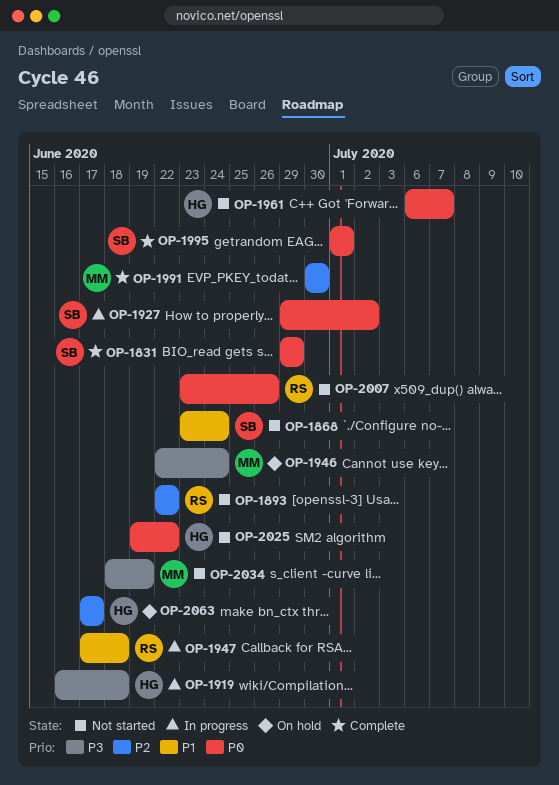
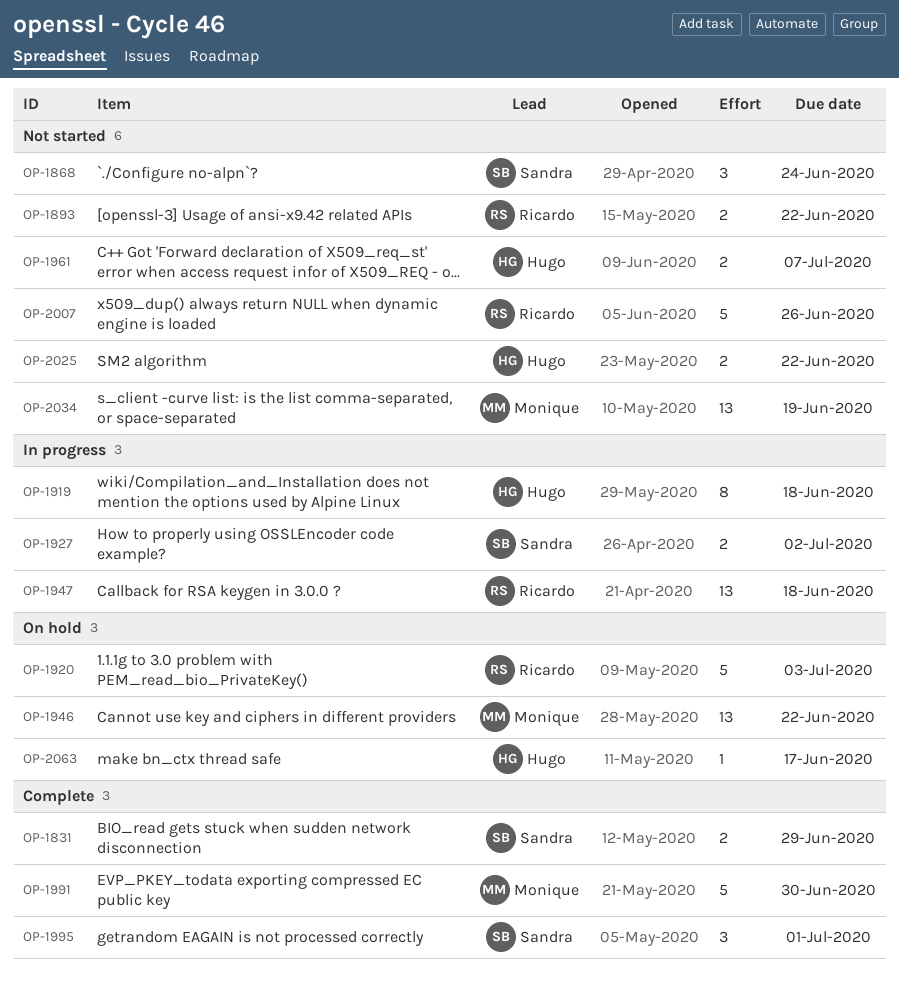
OP-1920: none -> present
OP-1946, due: Jun 24 -> Jun 22

